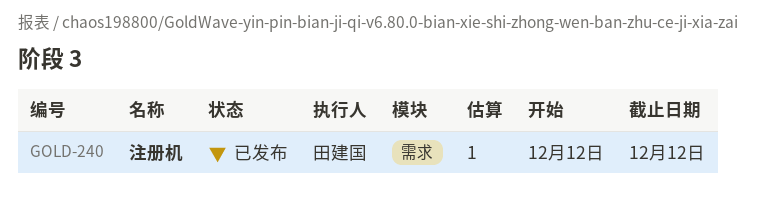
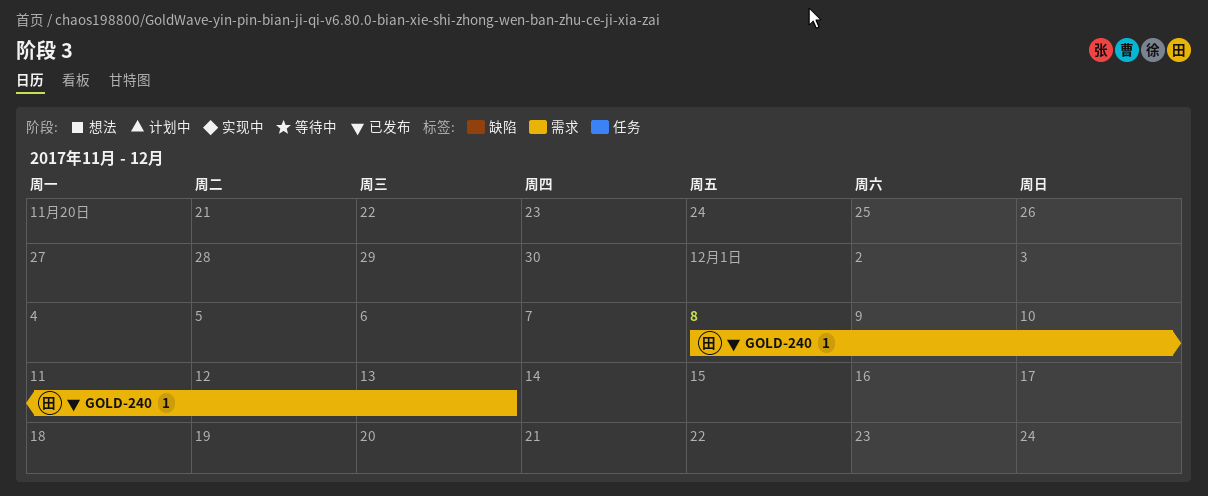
GOLD-240, start: Dec 12 -> Dec 8
GOLD-240, due: Dec 12 -> Dec 13

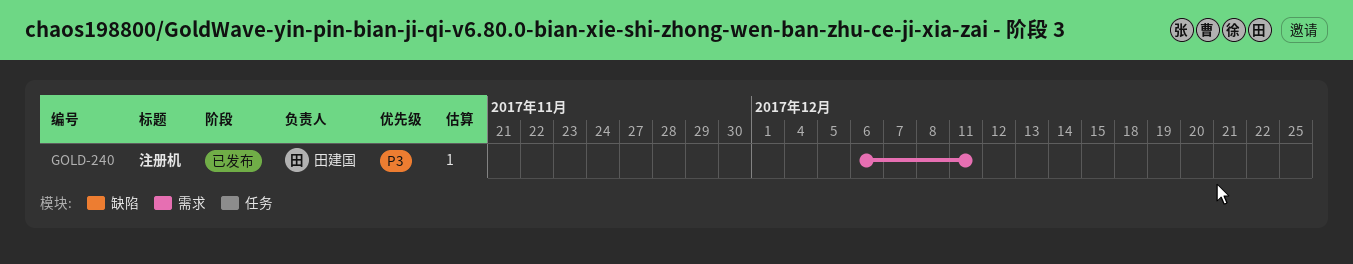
GOLD-240, start: Dec 8 -> Dec 6
GOLD-240, due: Dec 13 -> Dec 11

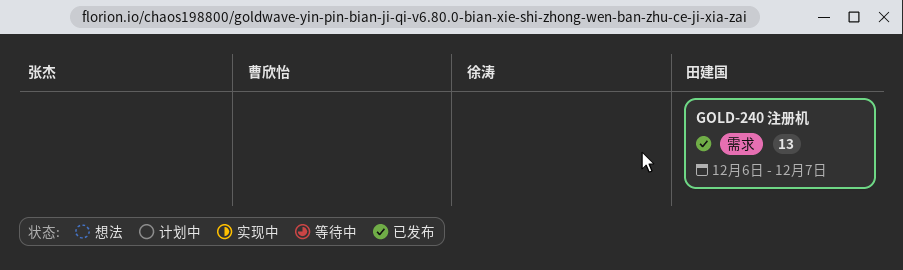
GOLD-240, estimate: 1 -> 13
GOLD-240, due: Dec 11 -> Dec 7

